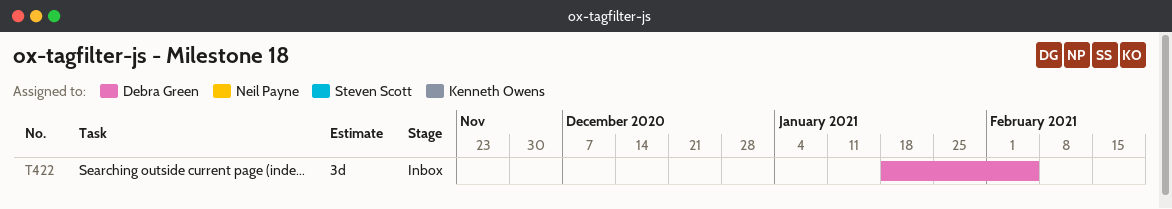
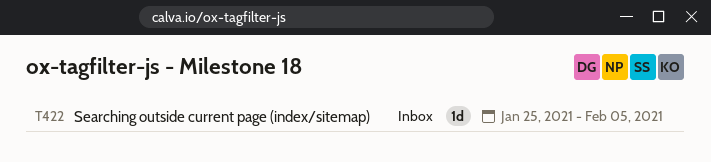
T422, estimate: 3d -> 1d
T422, start: Jan 18 -> Jan 25

